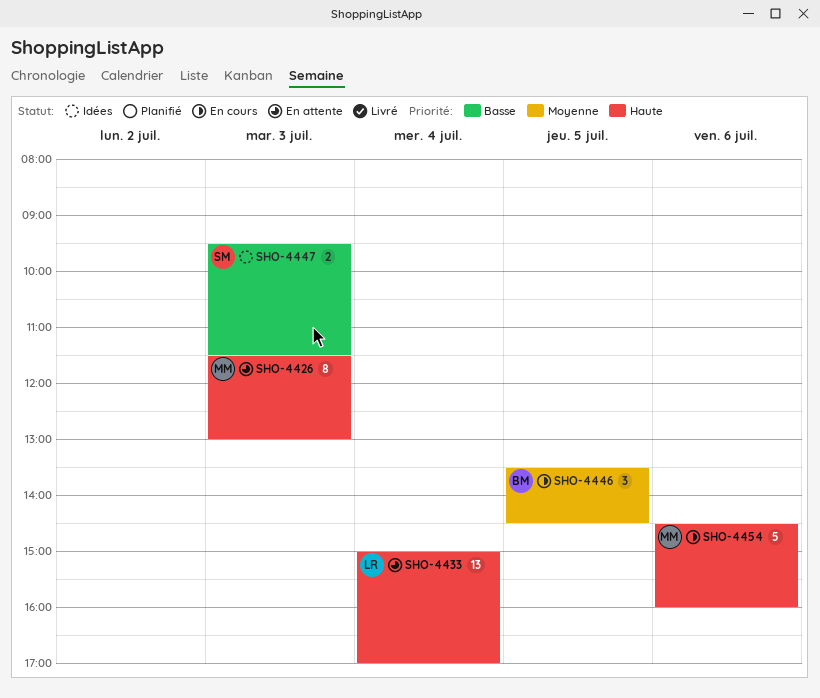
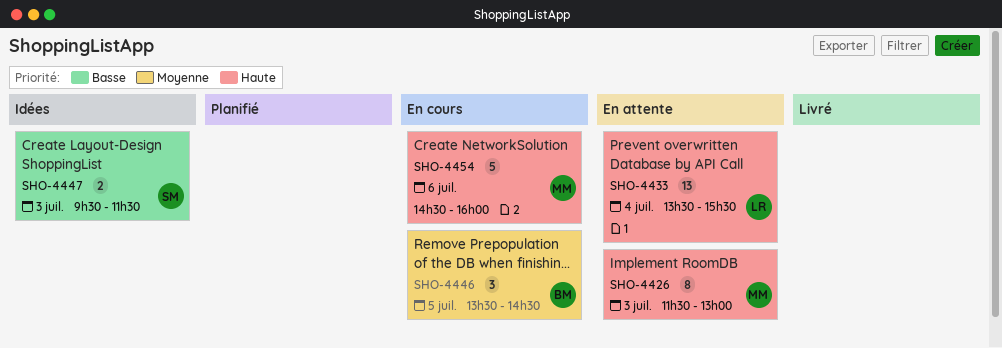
SHO-4433, begins: 15:00 -> 13:30
SHO-4433, ends: 17:00 -> 15:30

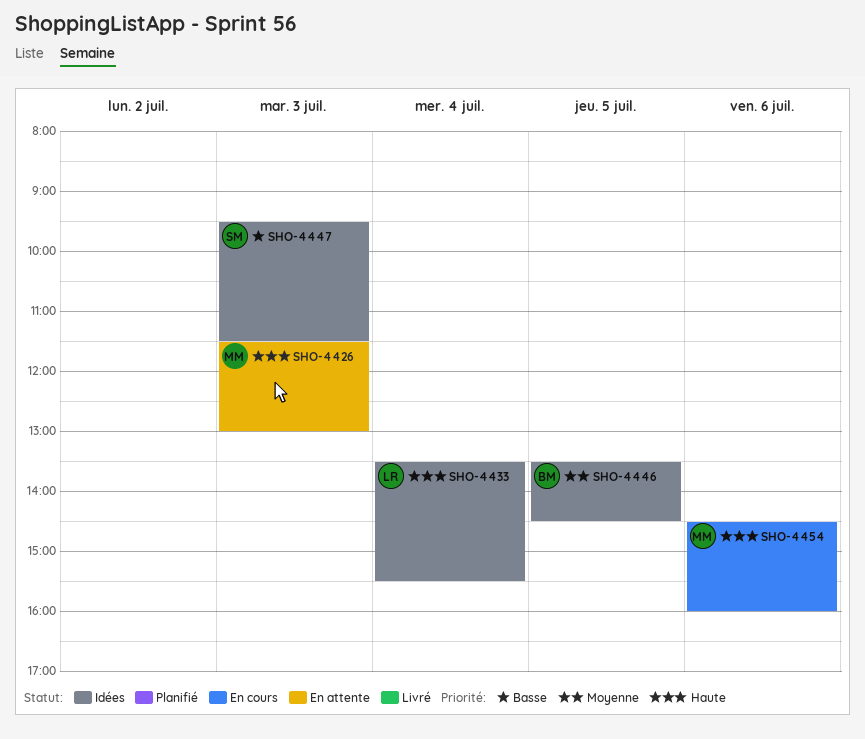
SHO-4433, status: En attente -> Idées
SHO-4446, status: En cours -> Idées

